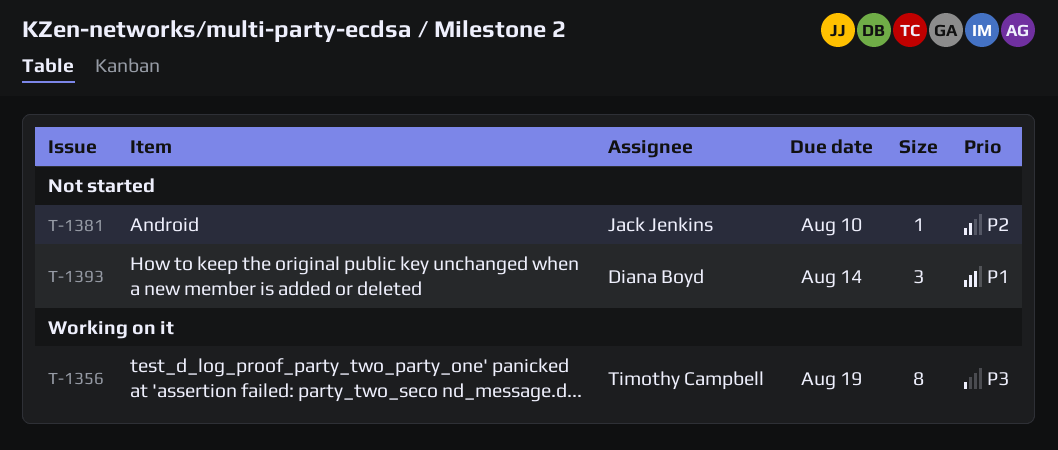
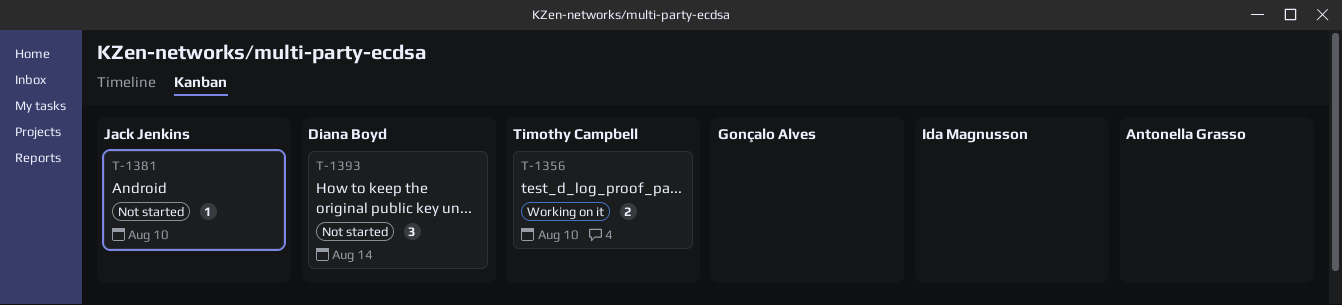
T-1356, estimate: 8 -> 2
T-1356, due: Aug 19 -> Aug 10

